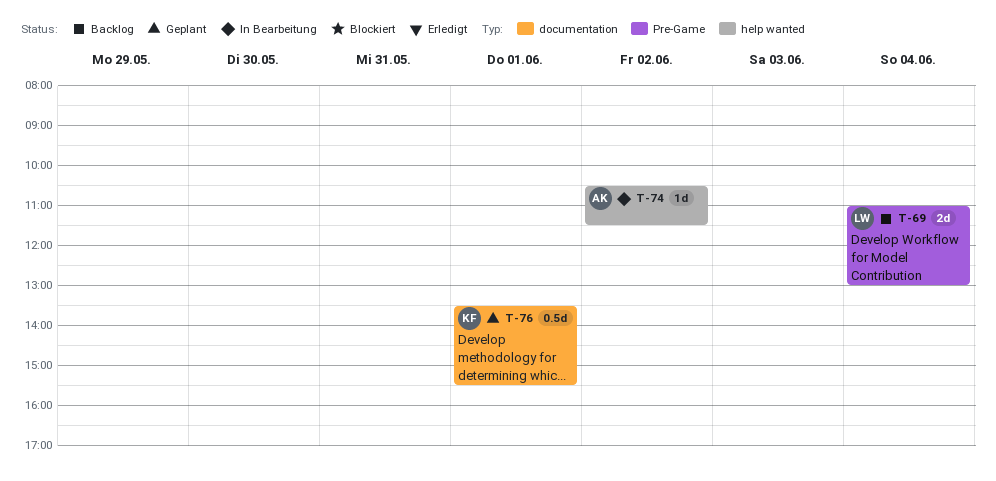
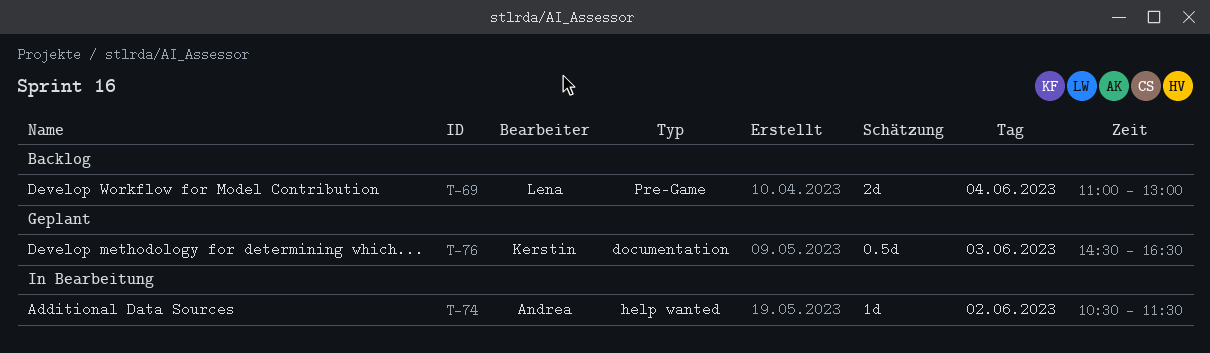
T-76, day: Jun 1 -> Jun 3
T-76, begins: 13:30 -> 14:30
T-76, ends: 15:30 -> 16:30

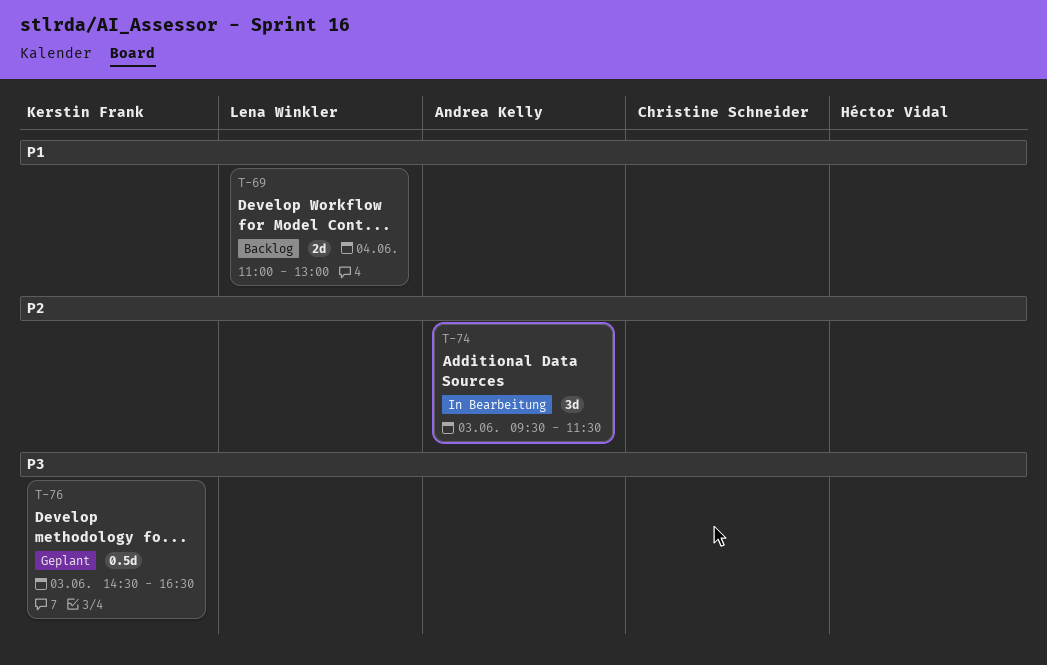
T-74, estimate: 1d -> 3d
T-74, day: Jun 2 -> Jun 3
T-74, begins: 10:30 -> 09:30

